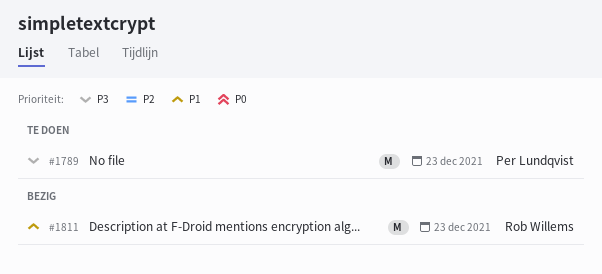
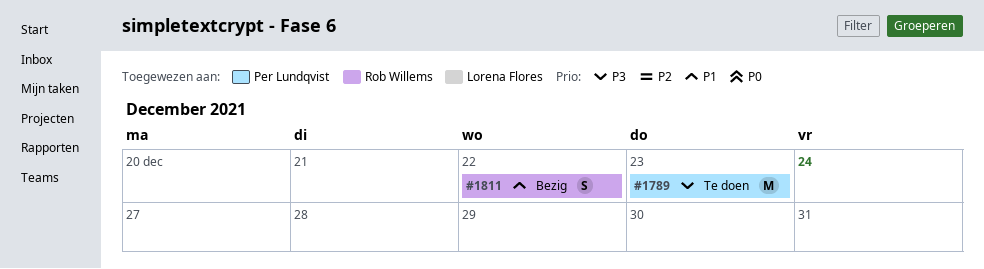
#1811, estimate: M -> S
#1811, due: Dec 23 -> Dec 22

